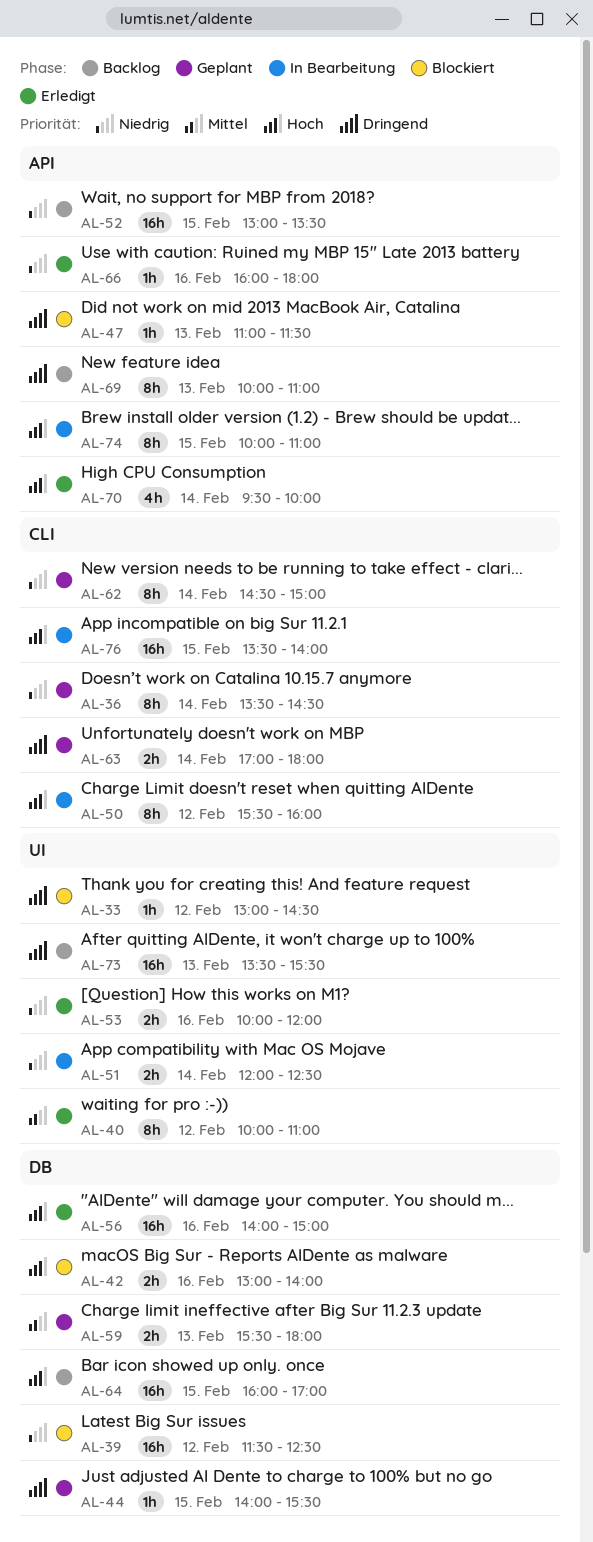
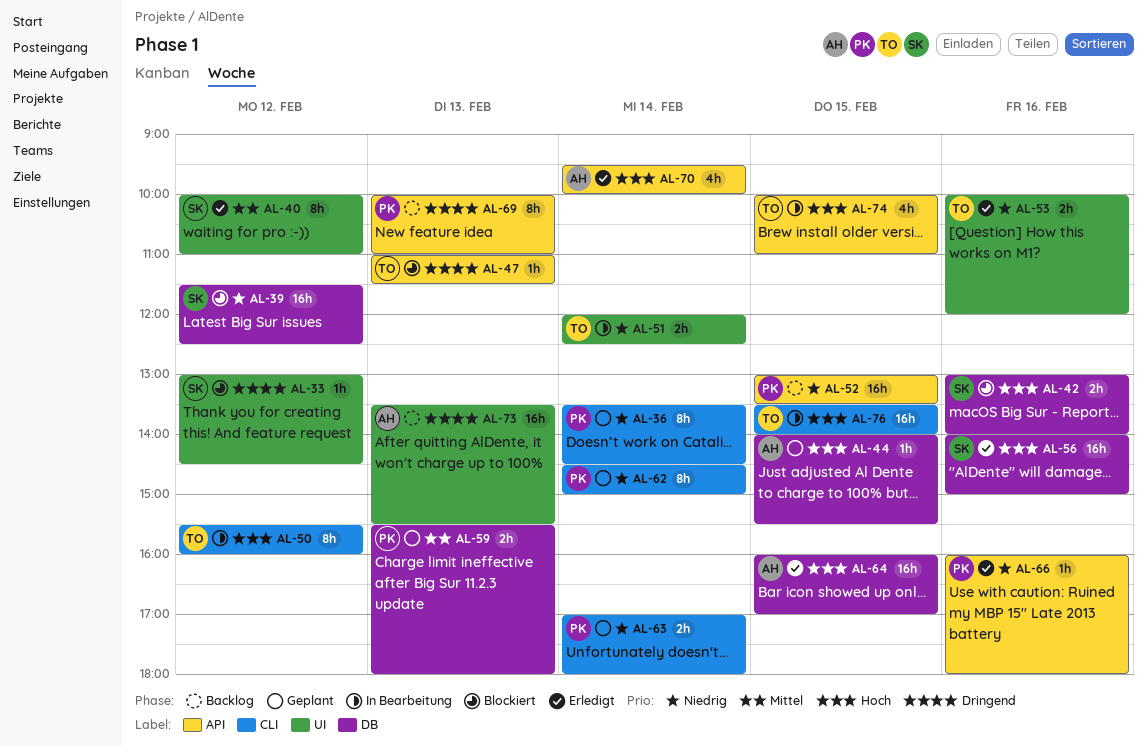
AL-44, priority: Dringend -> Hoch
AL-63, priority: Dringend -> Niedrig
AL-64, status: Backlog -> Erledigt
AL-74, estimate: 8h -> 4h

